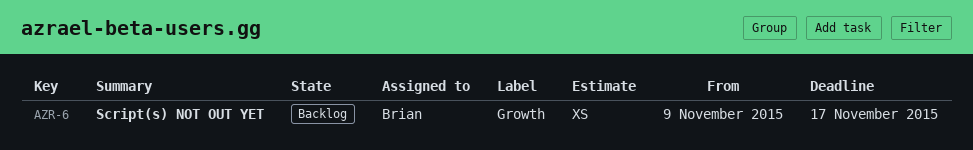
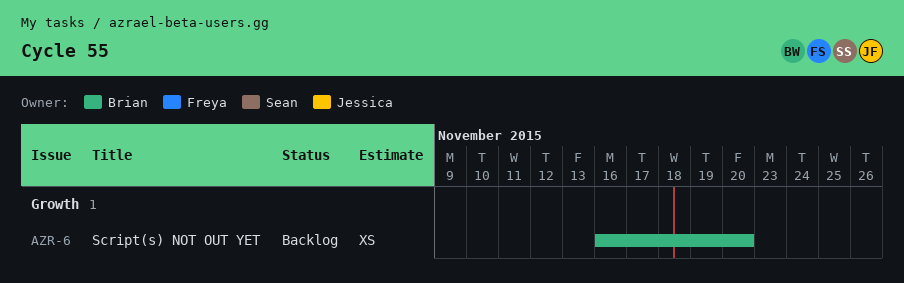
AZR-6, start: Nov 9 -> Nov 16
AZR-6, due: Nov 17 -> Nov 20

